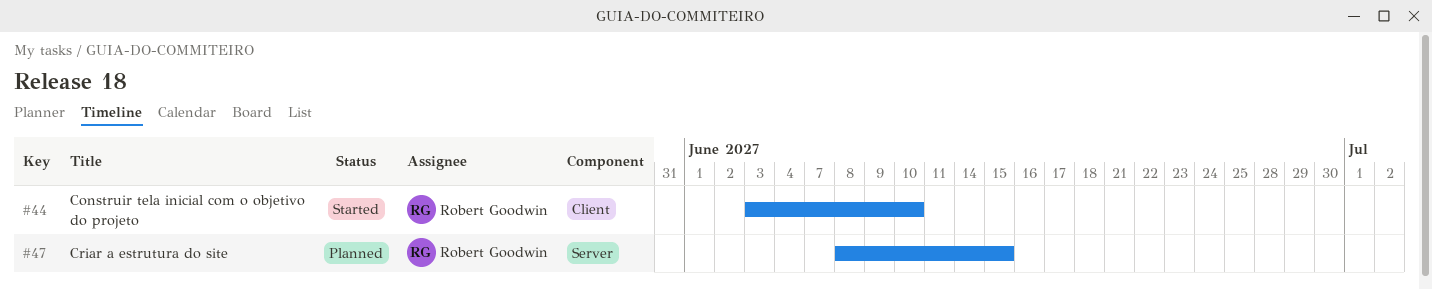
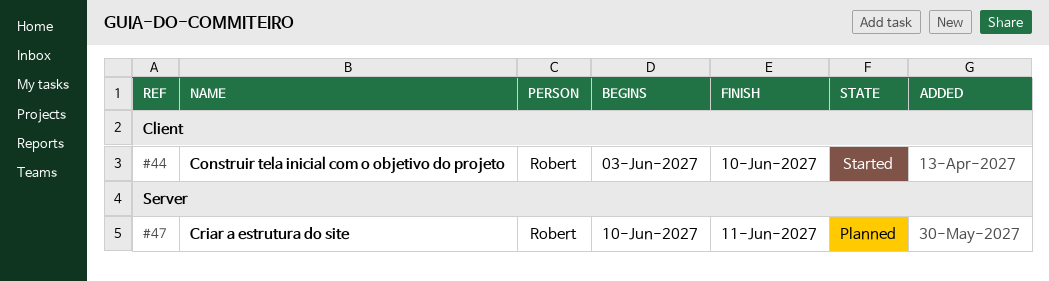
#47, start: Jun 8 -> Jun 10
#47, due: Jun 15 -> Jun 11

